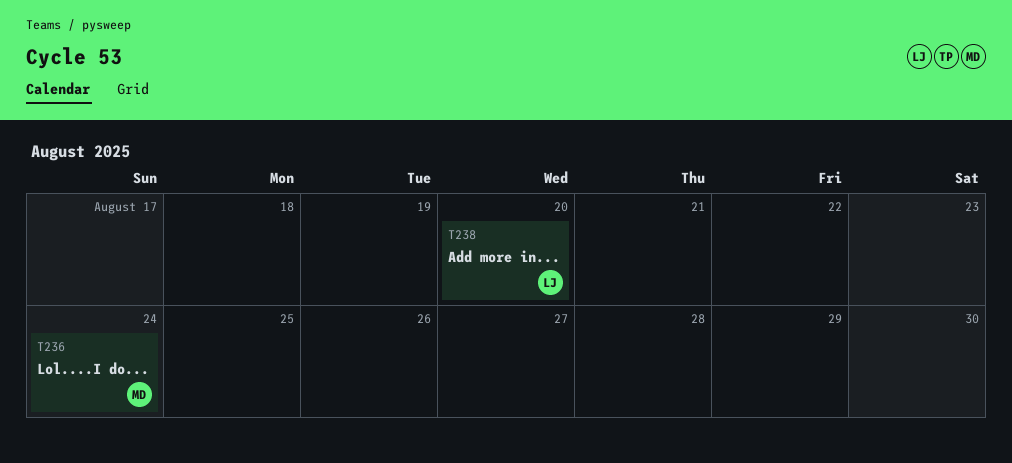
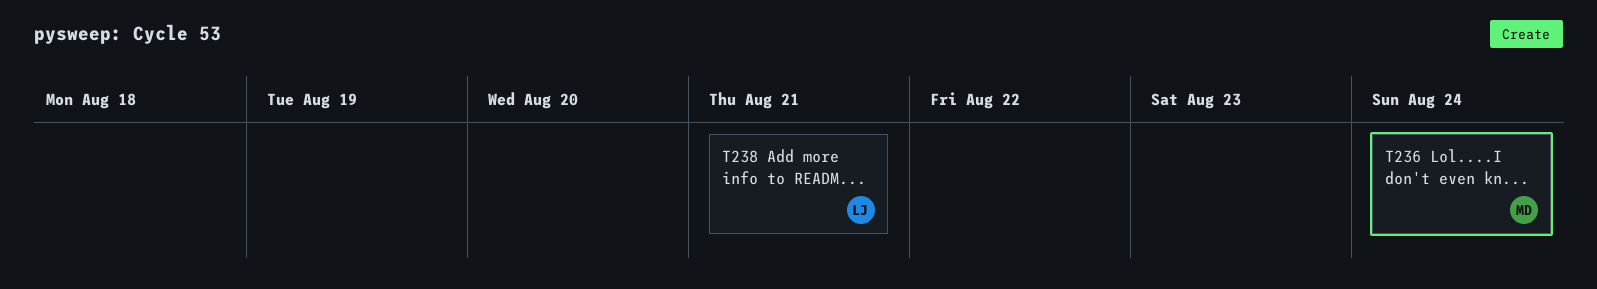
T238, due: Aug 20 -> Aug 21

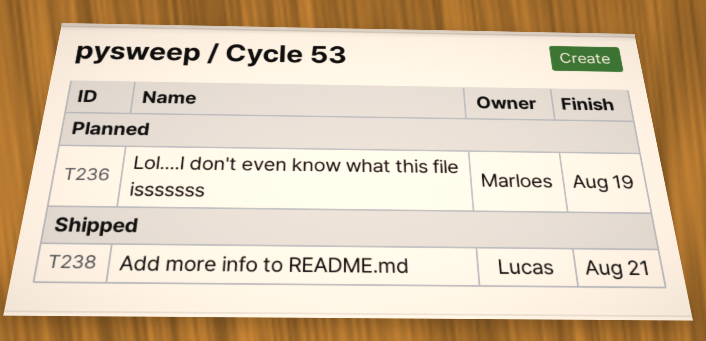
T236, due: Aug 24 -> Aug 19

